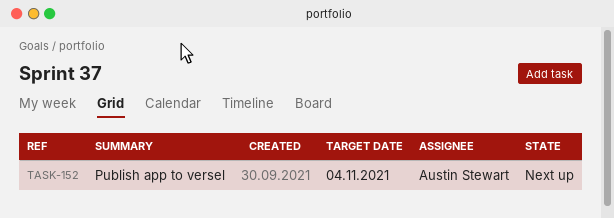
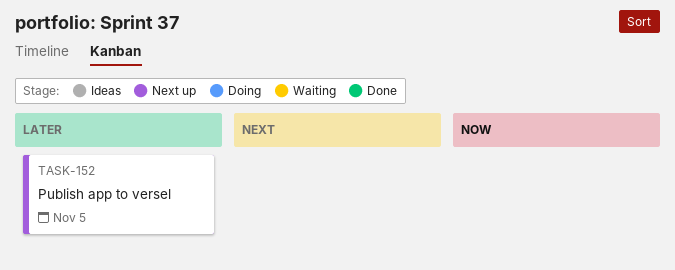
TASK-152, due: Nov 4 -> Nov 5

